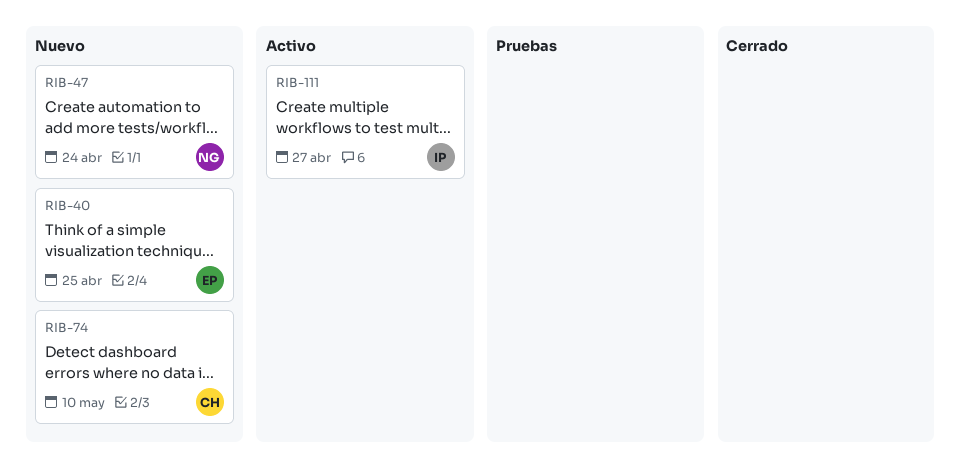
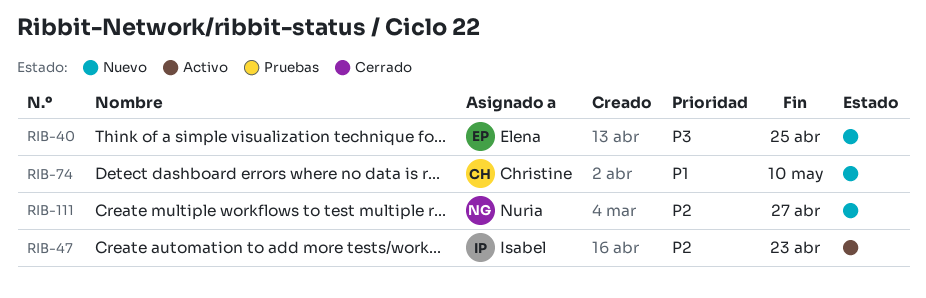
RIB-47, status: Nuevo -> Activo
RIB-47, owner: Nuria -> Isabel
RIB-47, due: Apr 24 -> Apr 23
RIB-111, status: Activo -> Nuevo
RIB-111, owner: Isabel -> Nuria

